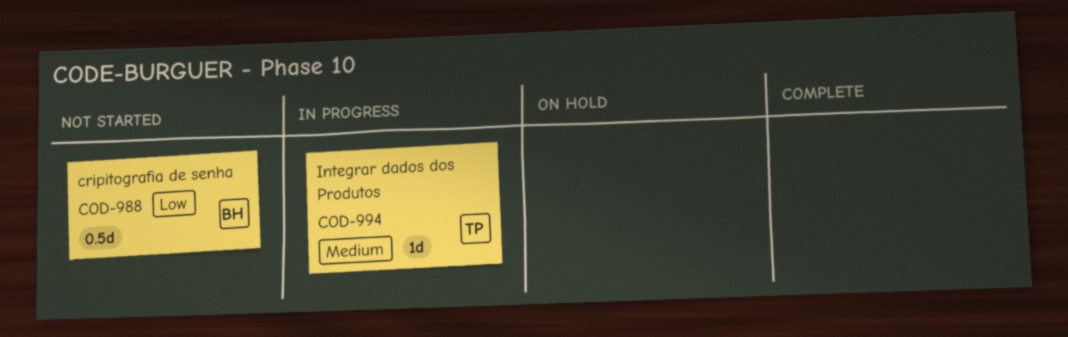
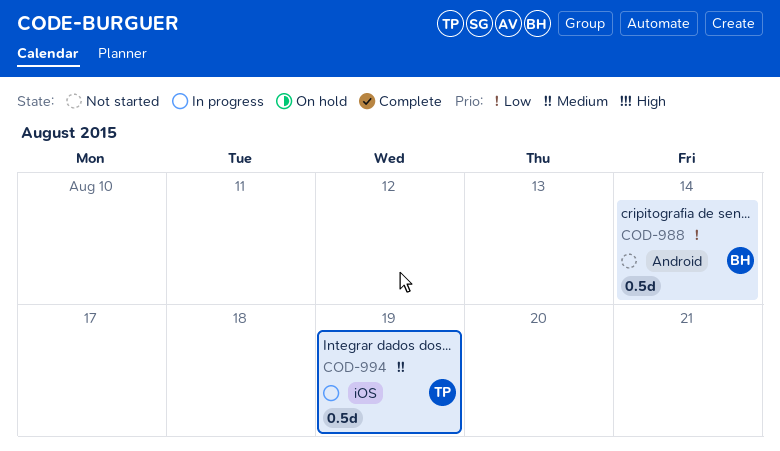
COD-994, estimate: 1d -> 0.5d

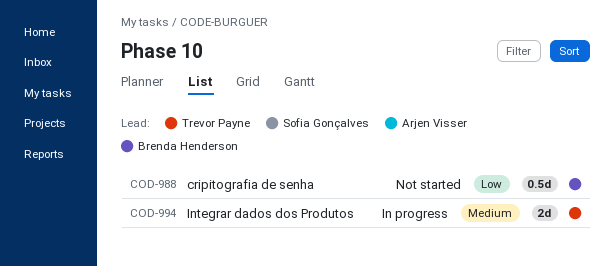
COD-994, estimate: 0.5d -> 2d

